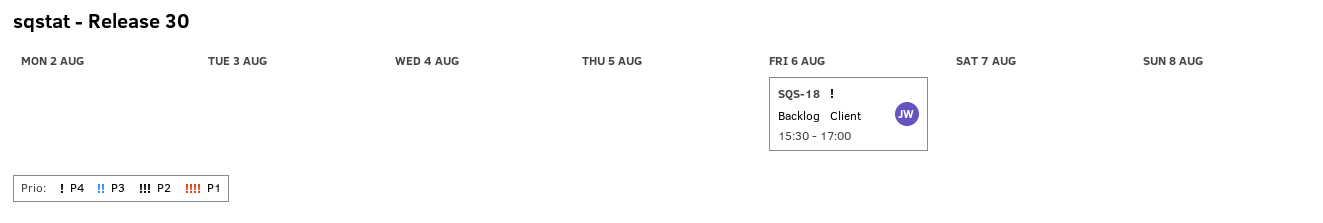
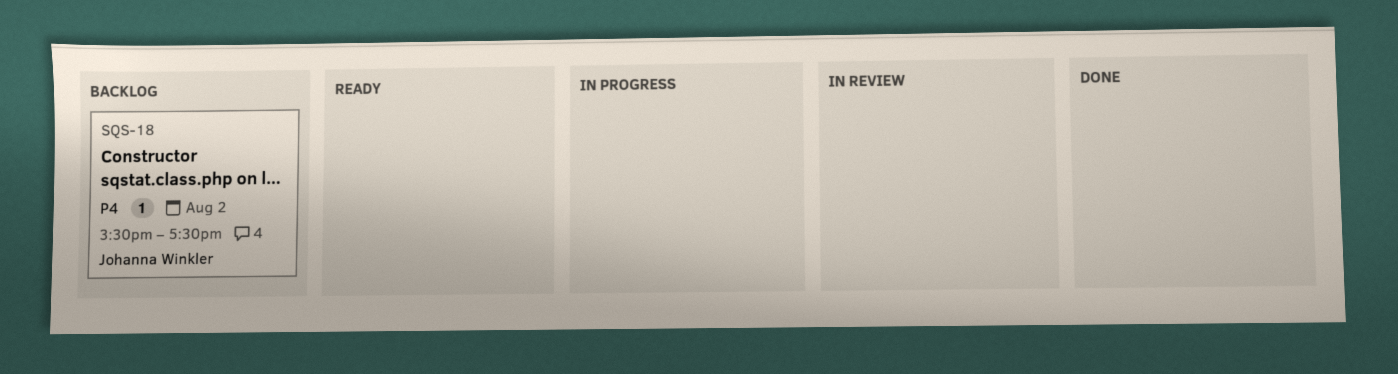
SQS-18, day: Aug 6 -> Aug 2
SQS-18, ends: 17:00 -> 17:30

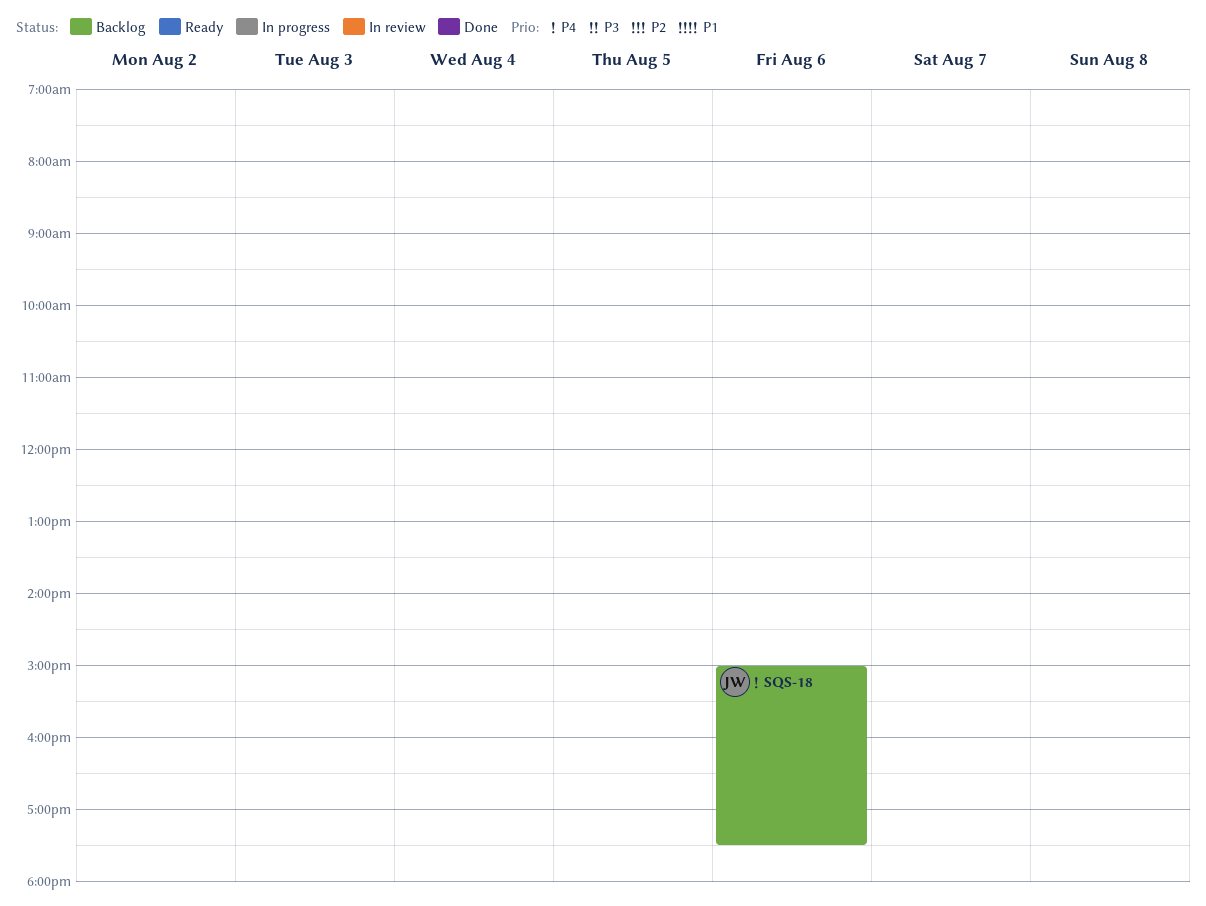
SQS-18, day: Aug 2 -> Aug 6
SQS-18, begins: 15:30 -> 15:00

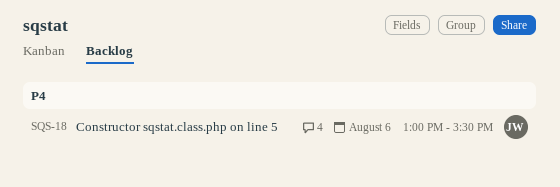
SQS-18, begins: 15:00 -> 13:00
SQS-18, ends: 17:30 -> 15:30

